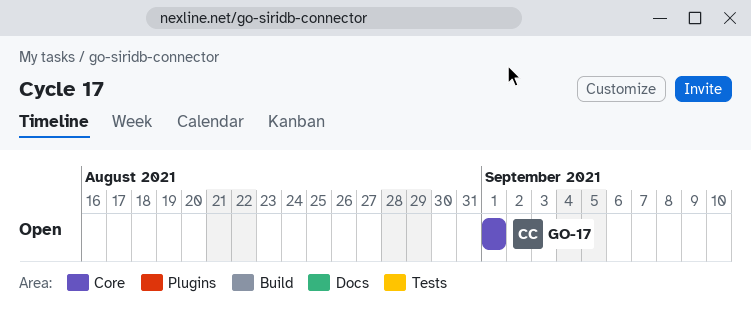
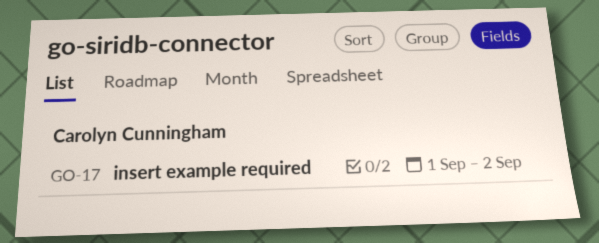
GO-17, due: Sep 1 -> Sep 2

